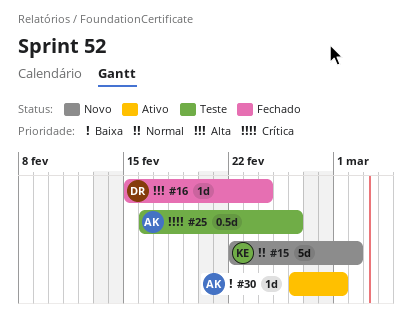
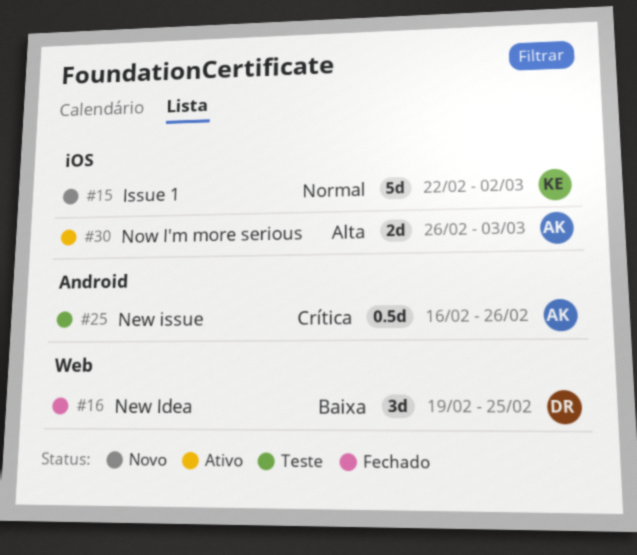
#16, priority: Alta -> Baixa
#16, estimate: 1d -> 3d
#16, start: Feb 15 -> Feb 19
#16, due: Feb 24 -> Feb 25
#30, priority: Baixa -> Alta
#30, estimate: 1d -> 2d
#30, due: Mar 1 -> Mar 3

